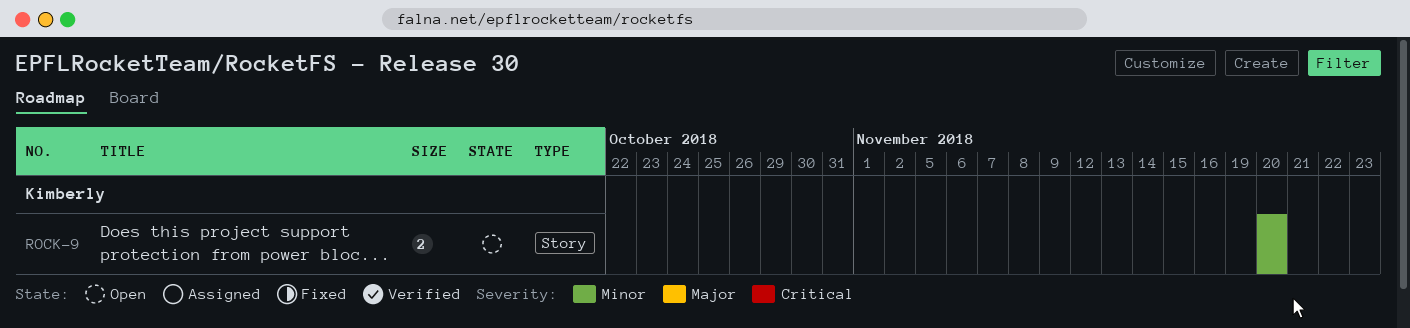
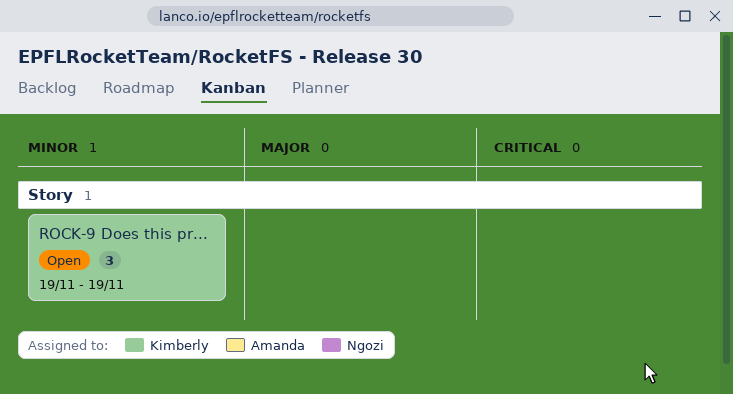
ROCK-9, estimate: 2 -> 3
ROCK-9, start: Nov 20 -> Nov 19
ROCK-9, due: Nov 20 -> Nov 19

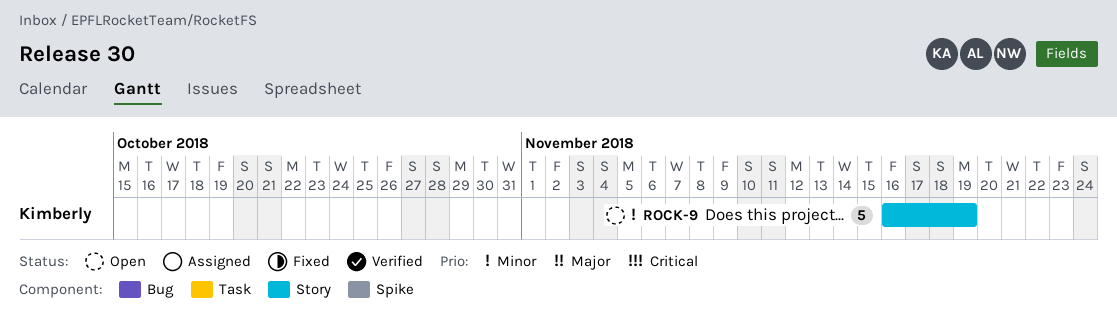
ROCK-9, estimate: 3 -> 5
ROCK-9, start: Nov 19 -> Nov 16

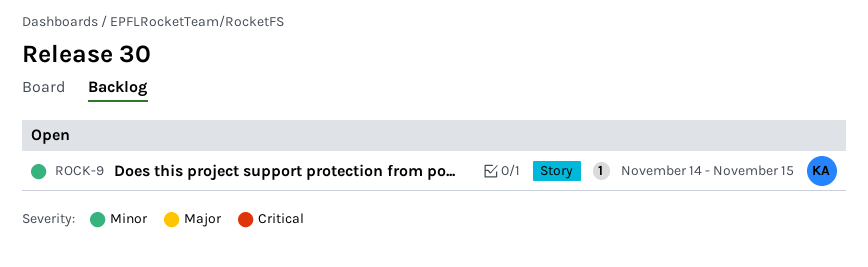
ROCK-9, estimate: 5 -> 1
ROCK-9, start: Nov 16 -> Nov 14
ROCK-9, due: Nov 19 -> Nov 15

